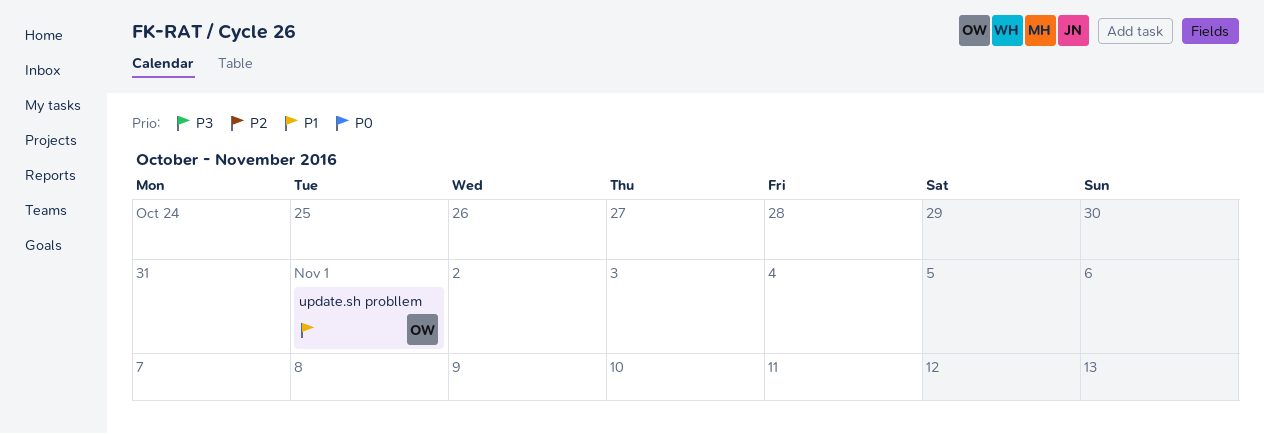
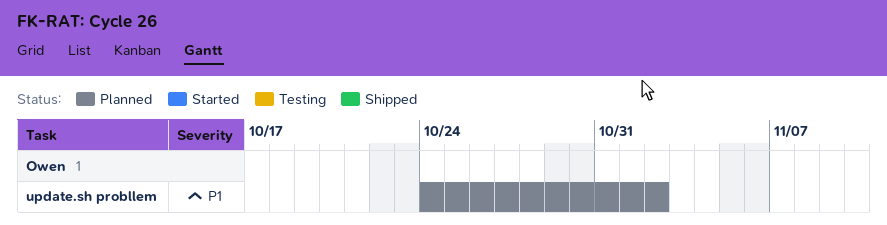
update.sh probllem, due: Nov 1 -> Nov 2

